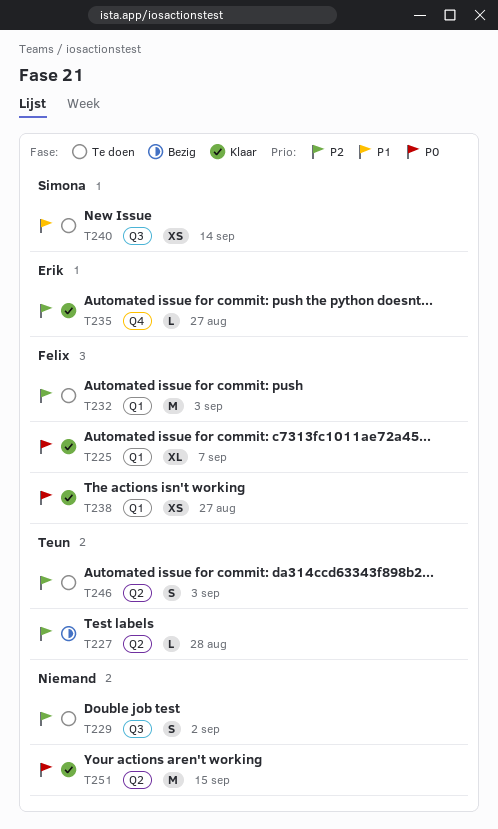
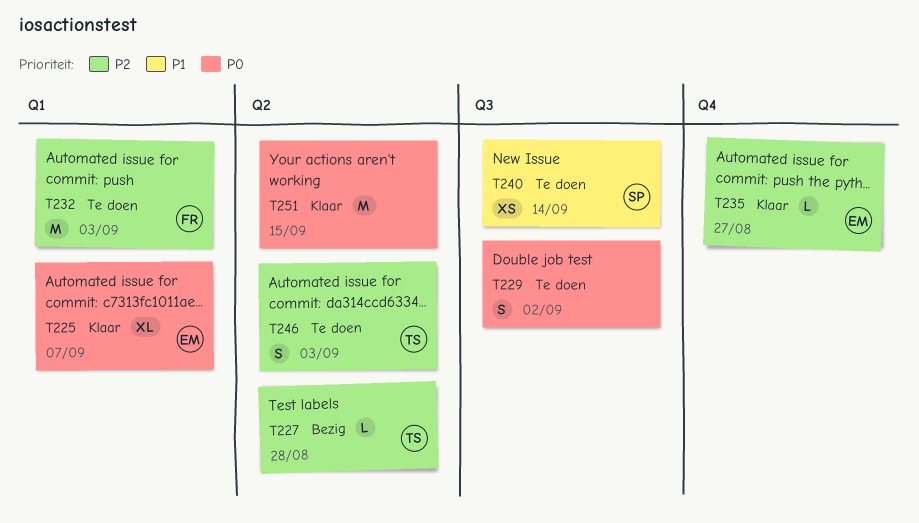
T225, owner: Felix -> Erik
T229, priority: P2 -> P0
T238: present -> none

